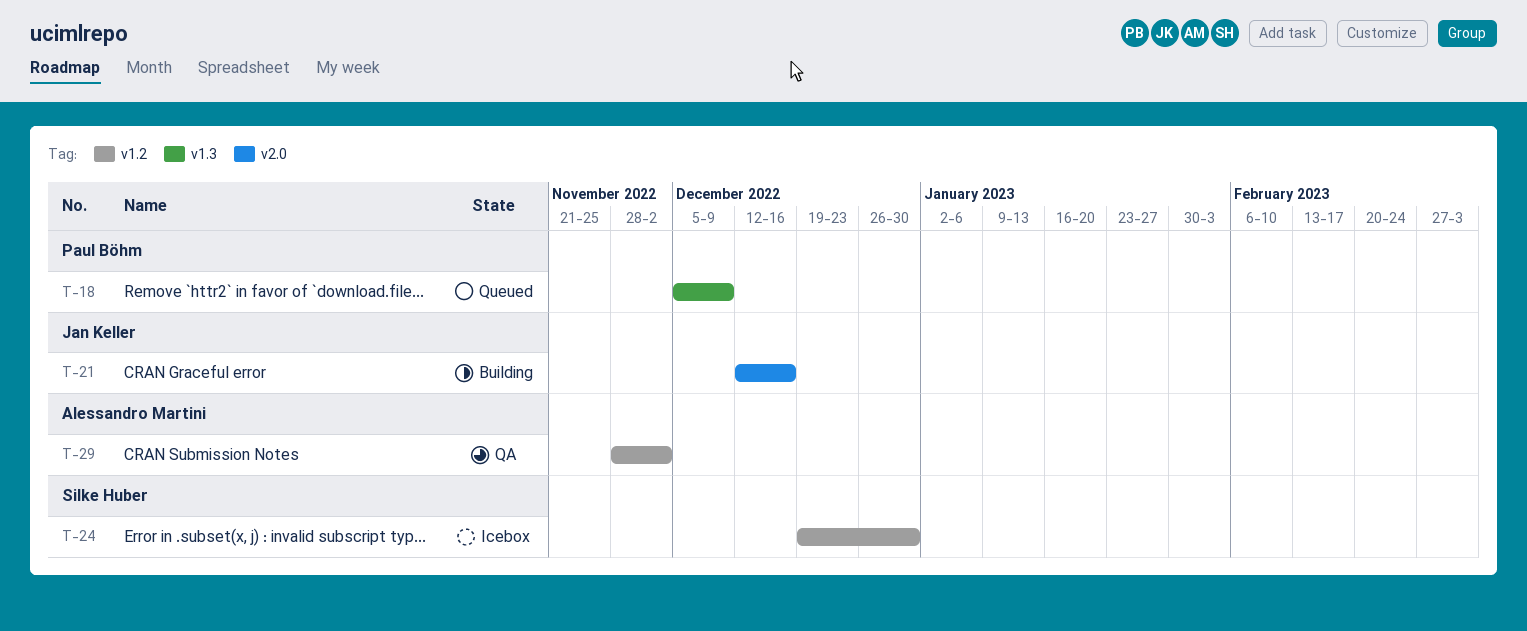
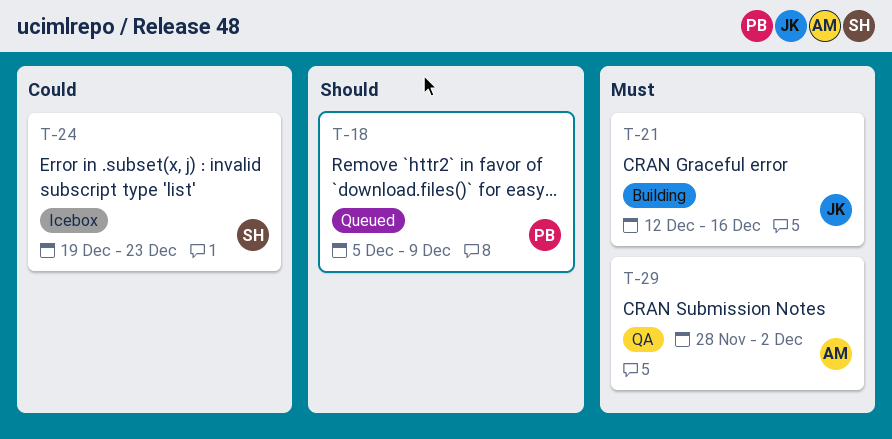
T-24, due: Dec 30 -> Dec 23

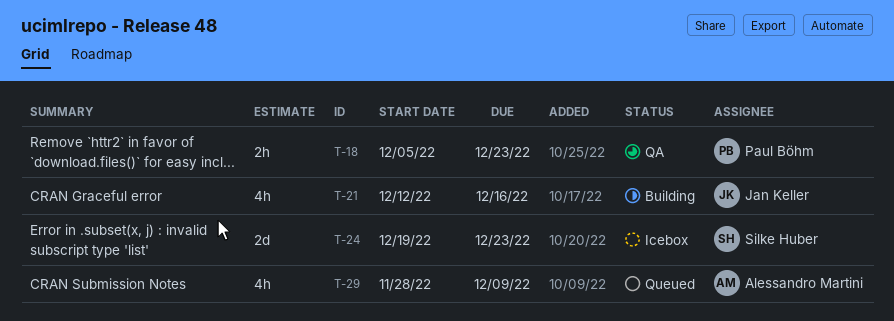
T-18, status: Queued -> QA
T-18, due: Dec 9 -> Dec 23
T-29, status: QA -> Queued
T-29, due: Dec 2 -> Dec 9

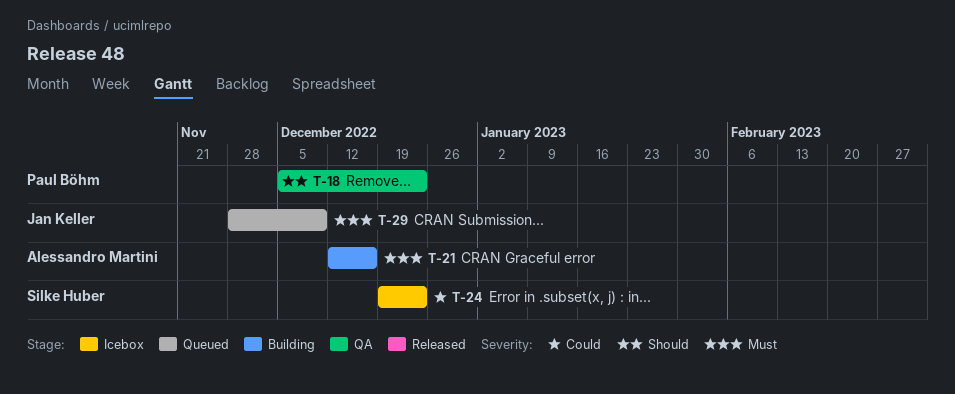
T-21, owner: Jan Keller -> Alessandro Martini
T-29, owner: Alessandro Martini -> Jan Keller

